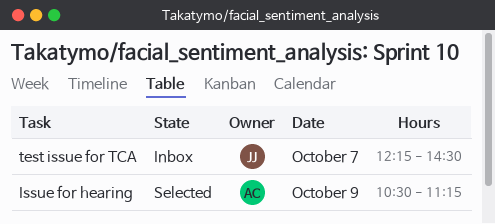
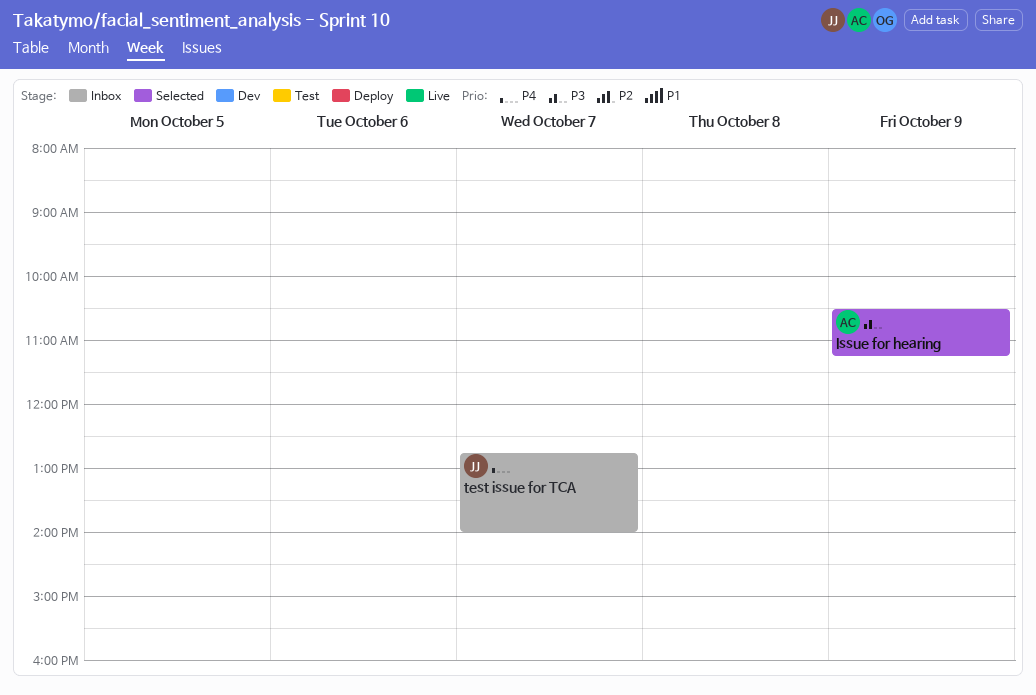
test issue for TCA, begins: 12:15 -> 12:45
test issue for TCA, ends: 14:30 -> 14:00

